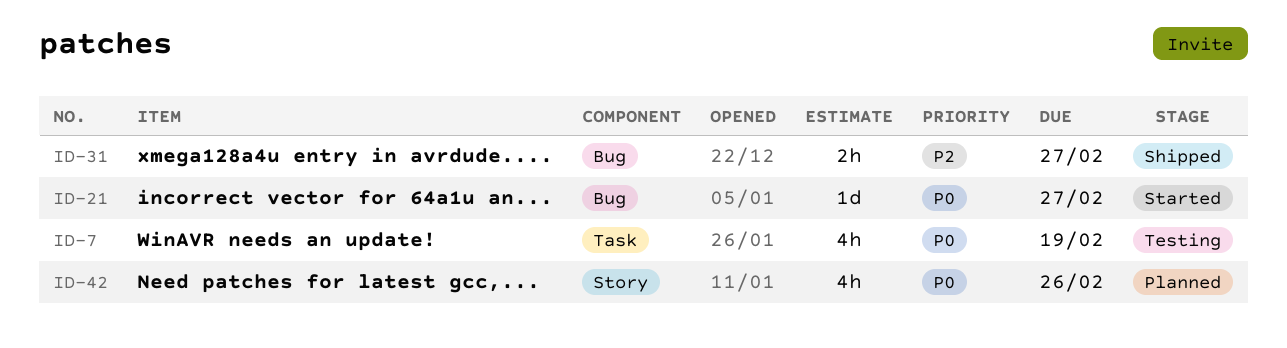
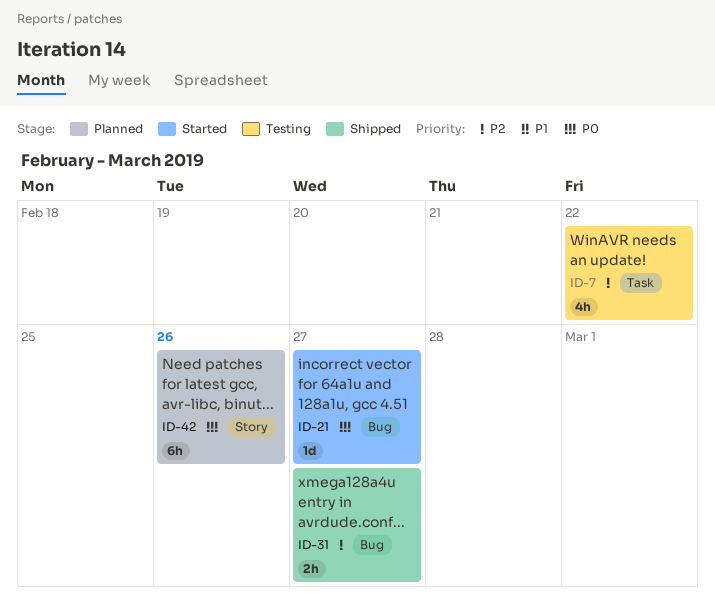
ID-7, priority: P0 -> P2
ID-7, due: Feb 19 -> Feb 22
ID-42, estimate: 4h -> 6h

